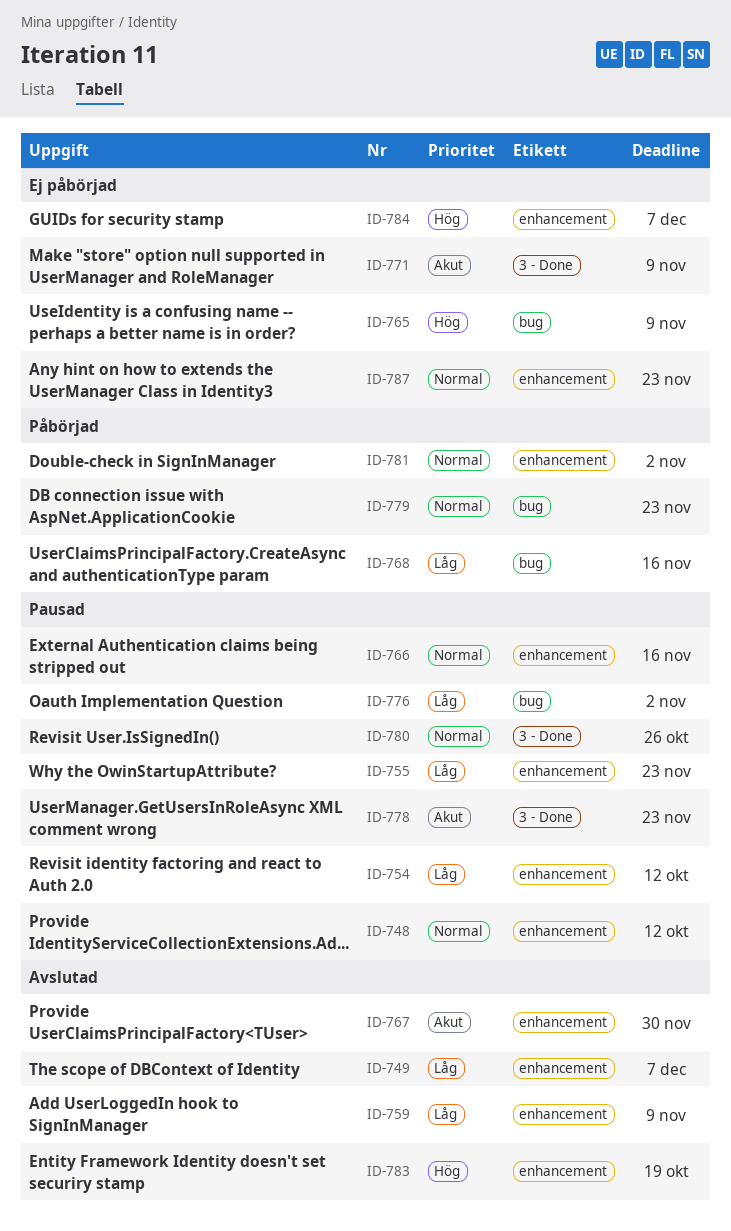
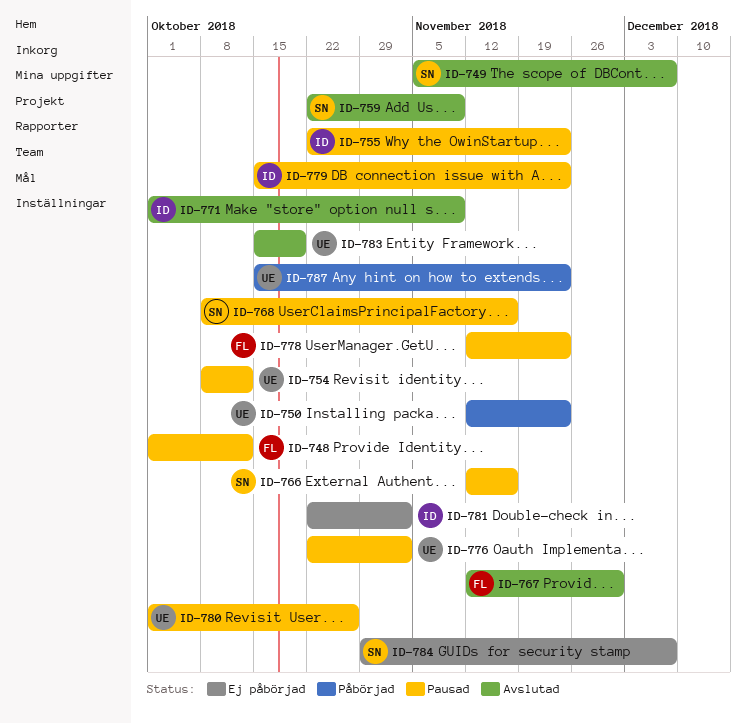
ID-750: none -> present
ID-765: present -> none
ID-768, status: Påbörjad -> Pausad
ID-771, status: Ej påbörjad -> Avslutad
ID-779, status: Påbörjad -> Pausad
ID-781, status: Påbörjad -> Ej påbörjad
ID-787, status: Ej påbörjad -> Påbörjad

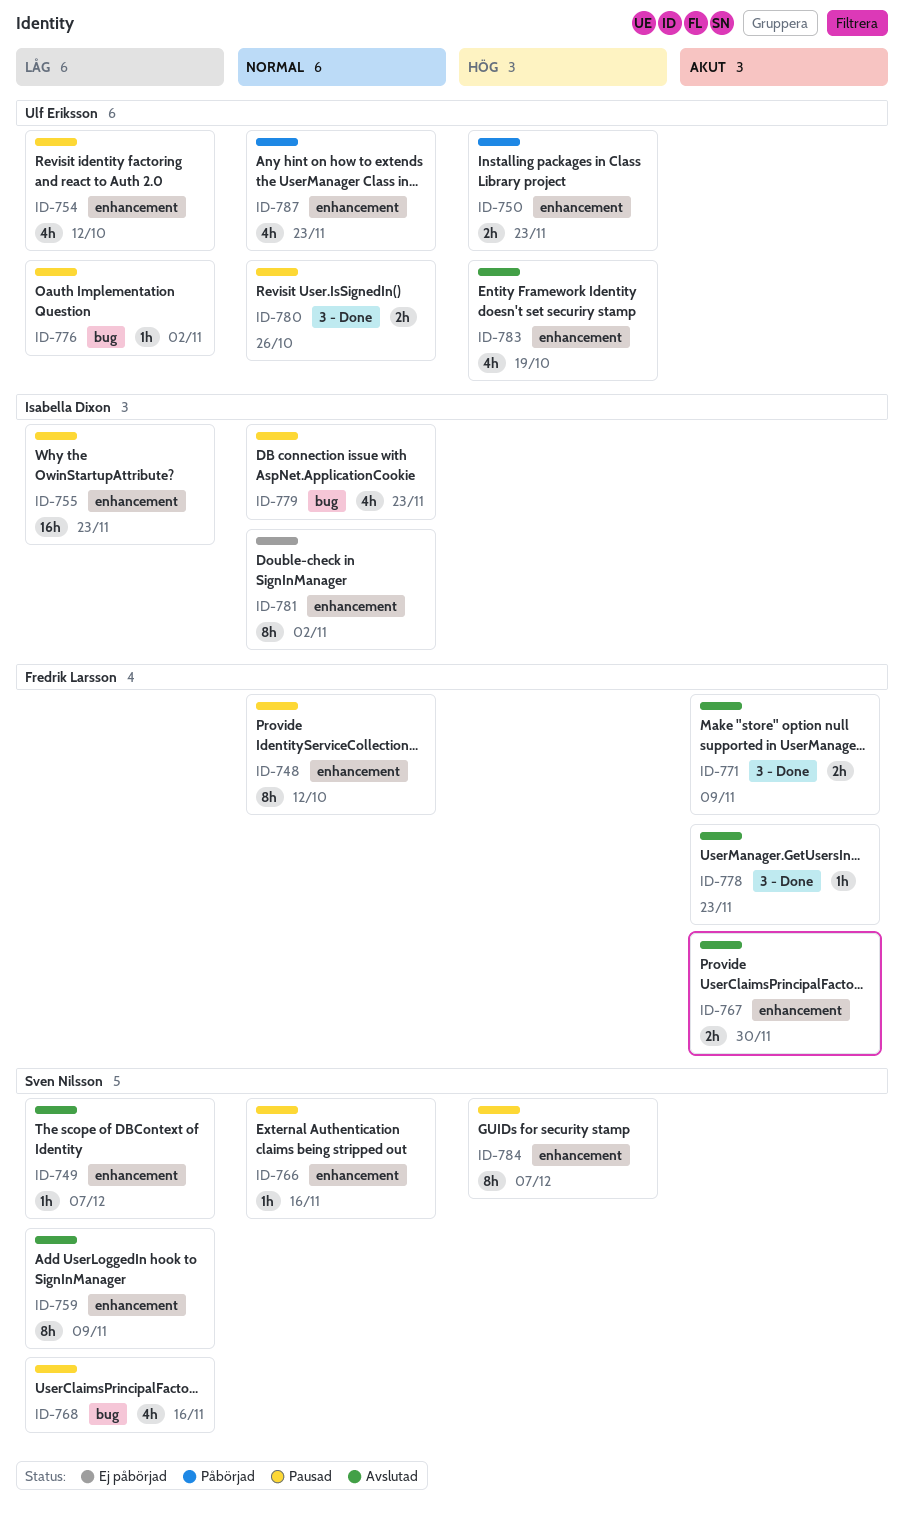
ID-771, owner: Isabella Dixon -> Fredrik Larsson
ID-778, status: Pausad -> Avslutad
ID-784, status: Ej påbörjad -> Pausad

